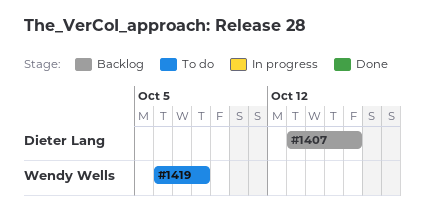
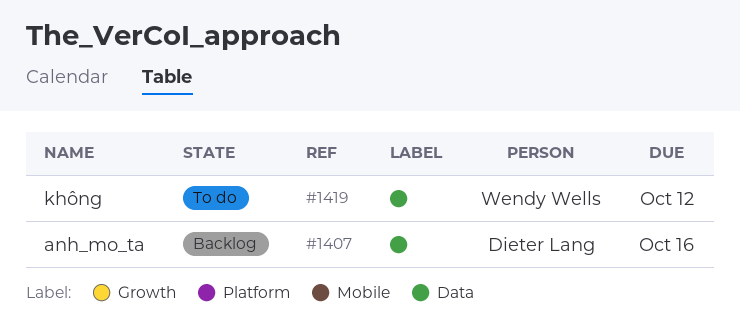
#1419, due: Oct 8 -> Oct 12

